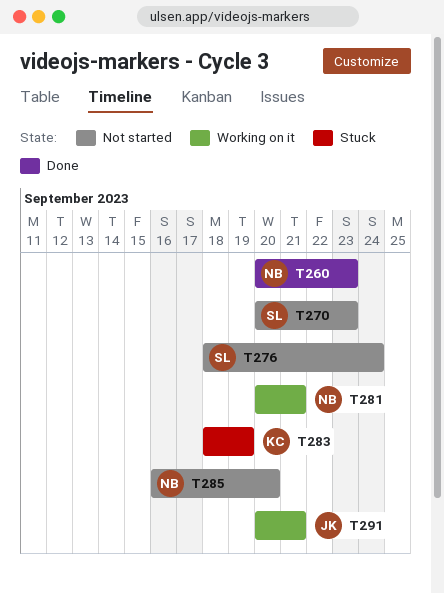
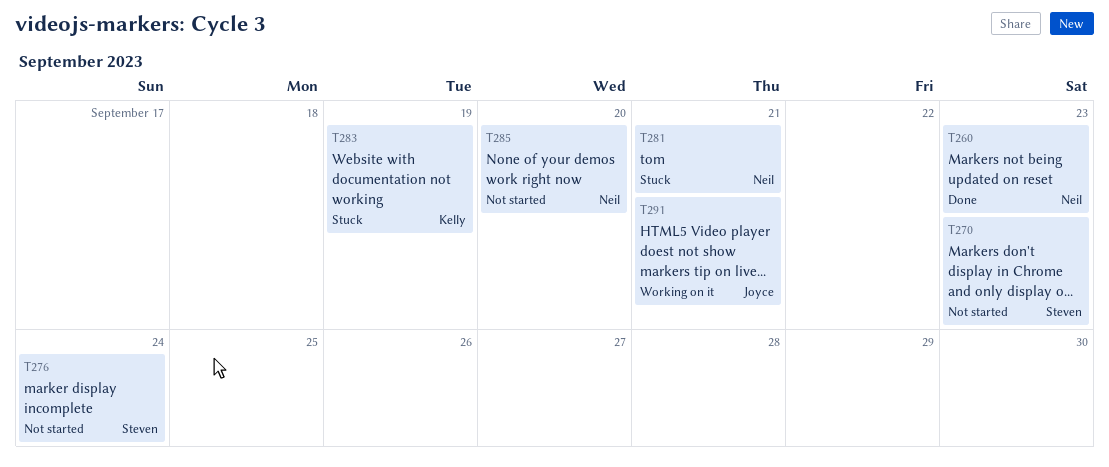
T281, status: Working on it -> Stuck

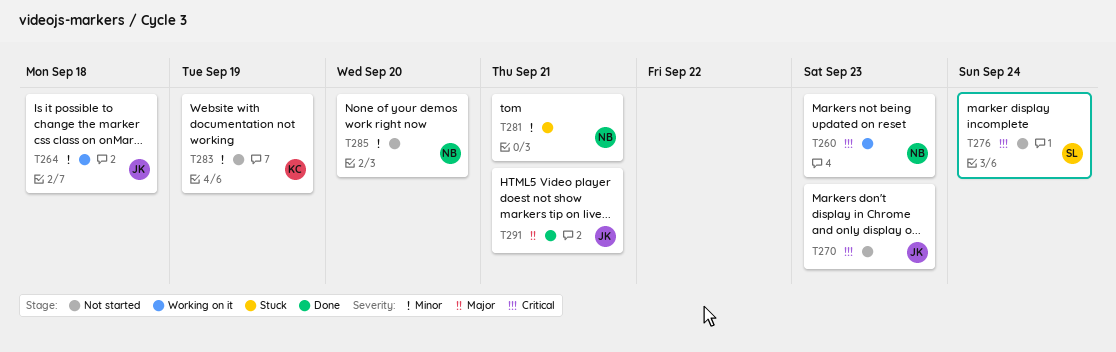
T260, status: Done -> Working on it
T264: none -> present
T270, owner: Steven -> Joyce
T283, status: Stuck -> Not started
T291, status: Working on it -> Done

